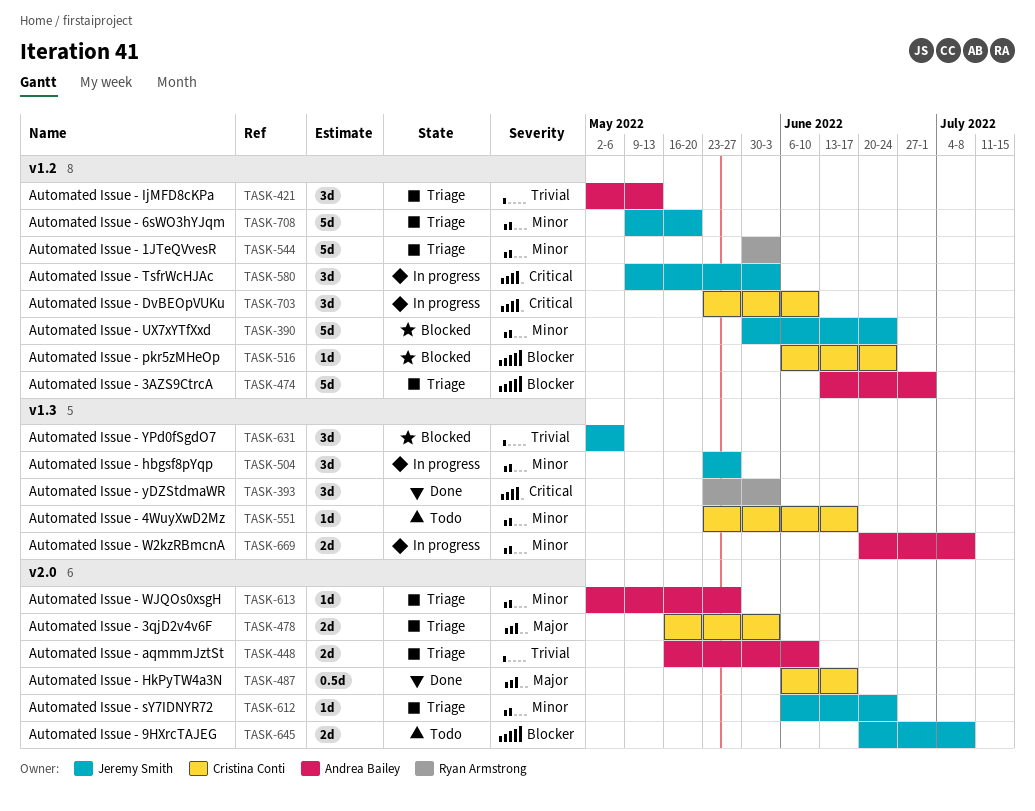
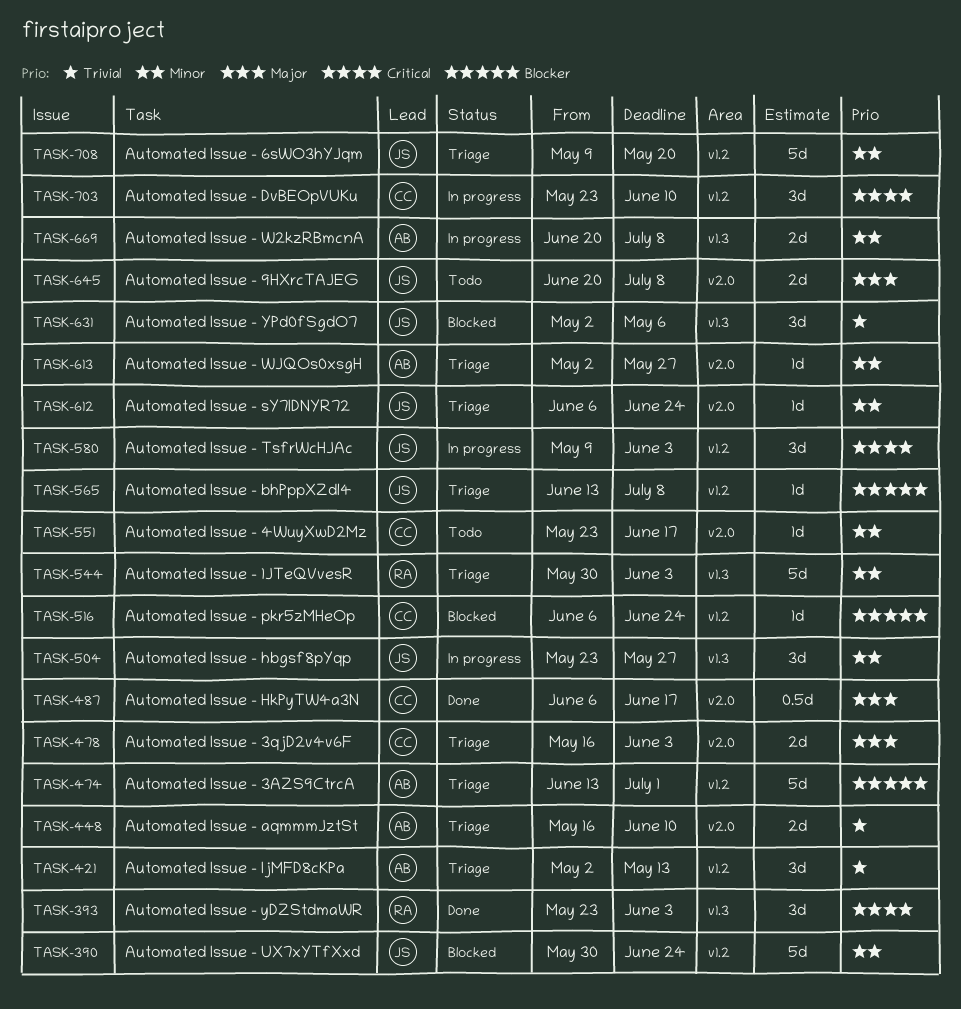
TASK-544, label: v1.2 -> v1.3
TASK-551, label: v1.3 -> v2.0
TASK-565: none -> present
TASK-645, priority: Blocker -> Major

